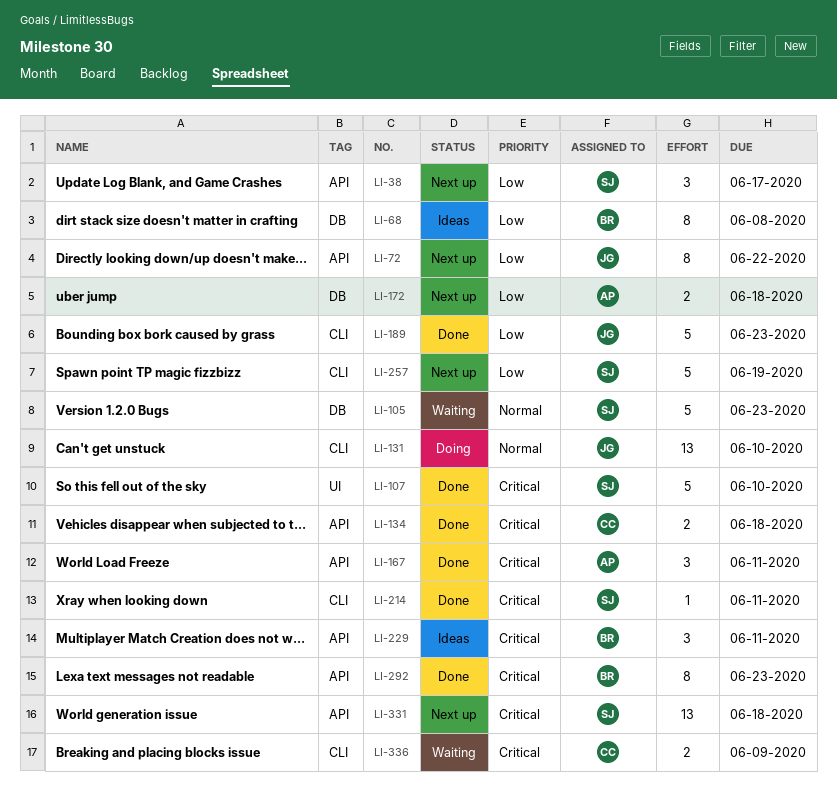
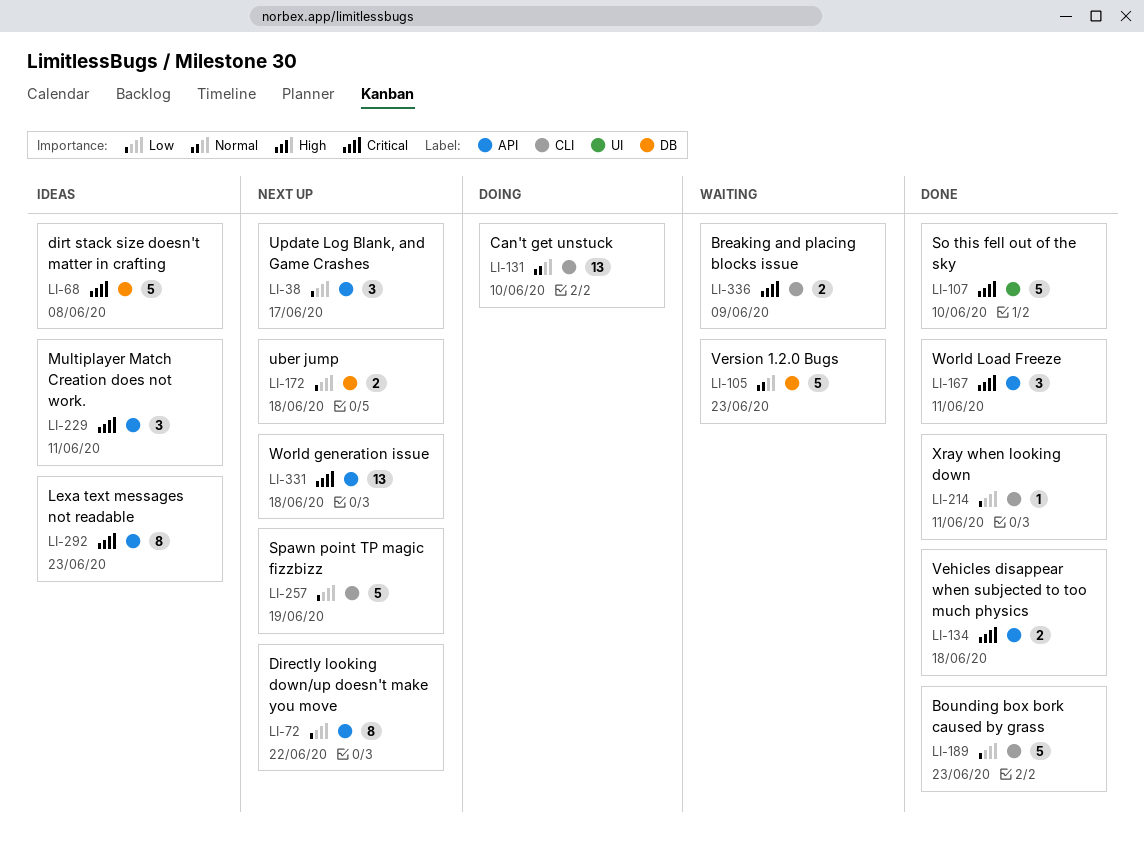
LI-68, priority: Low -> Critical
LI-68, estimate: 8 -> 5
LI-214, priority: Critical -> Low
LI-292, status: Done -> Ideas

